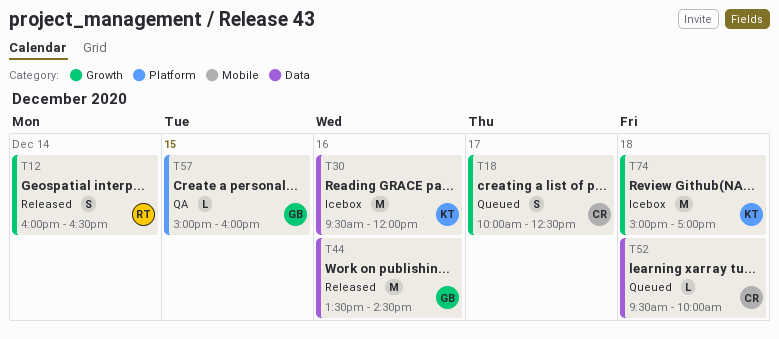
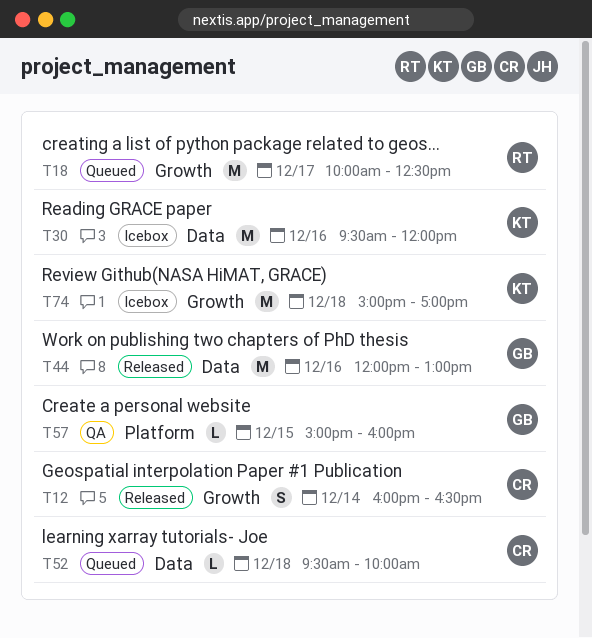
T12, owner: RT -> CR
T18, owner: CR -> RT
T18, estimate: S -> M
T44, begins: 13:30 -> 12:00
T44, ends: 14:30 -> 13:00

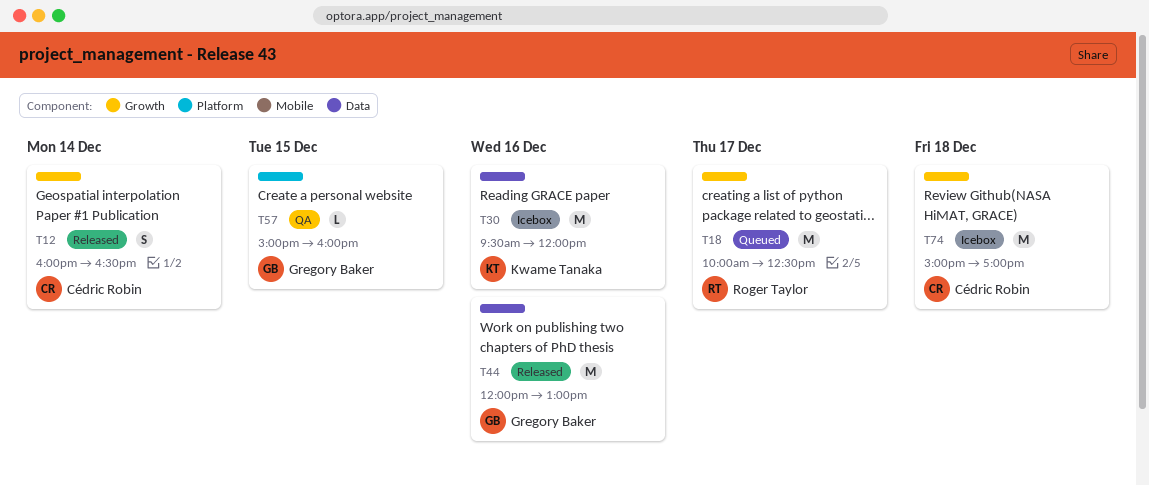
T52: present -> none
T74, owner: Kwame Tanaka -> Cédric Robin

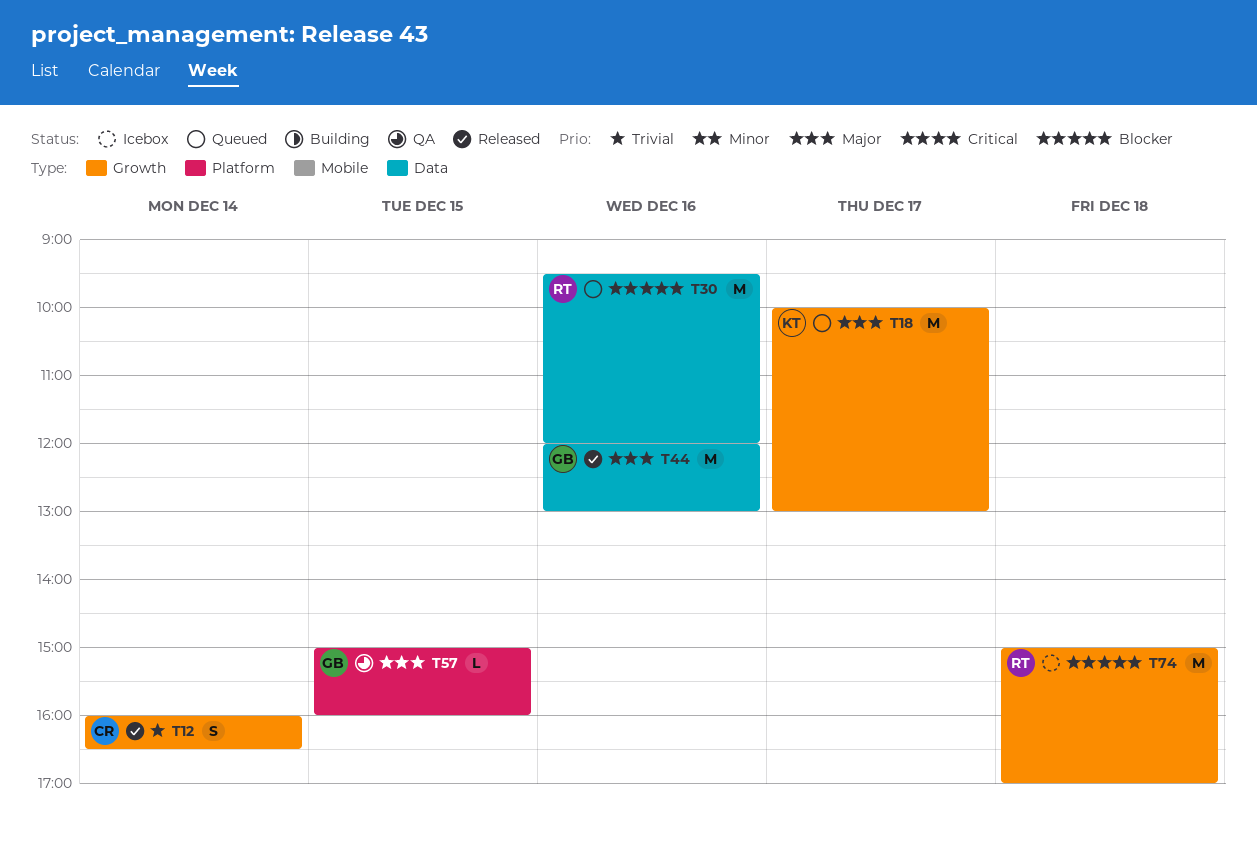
T18, owner: Roger Taylor -> Kwame Tanaka
T18, ends: 12:30 -> 13:00
T30, status: Icebox -> Queued
T30, owner: Kwame Tanaka -> Roger Taylor
T74, owner: Cédric Robin -> Roger Taylor

